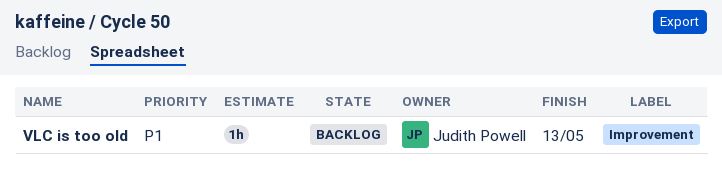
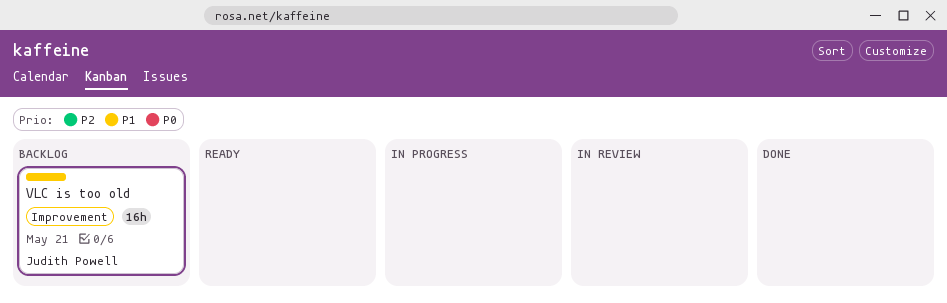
VLC is too old, estimate: 1h -> 16h
VLC is too old, due: May 13 -> May 21

